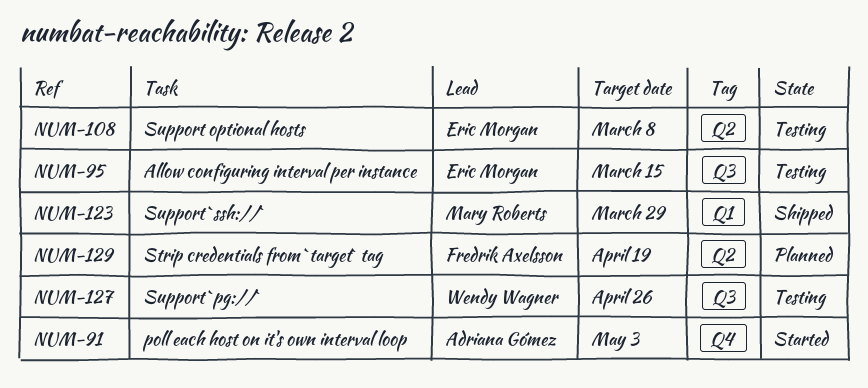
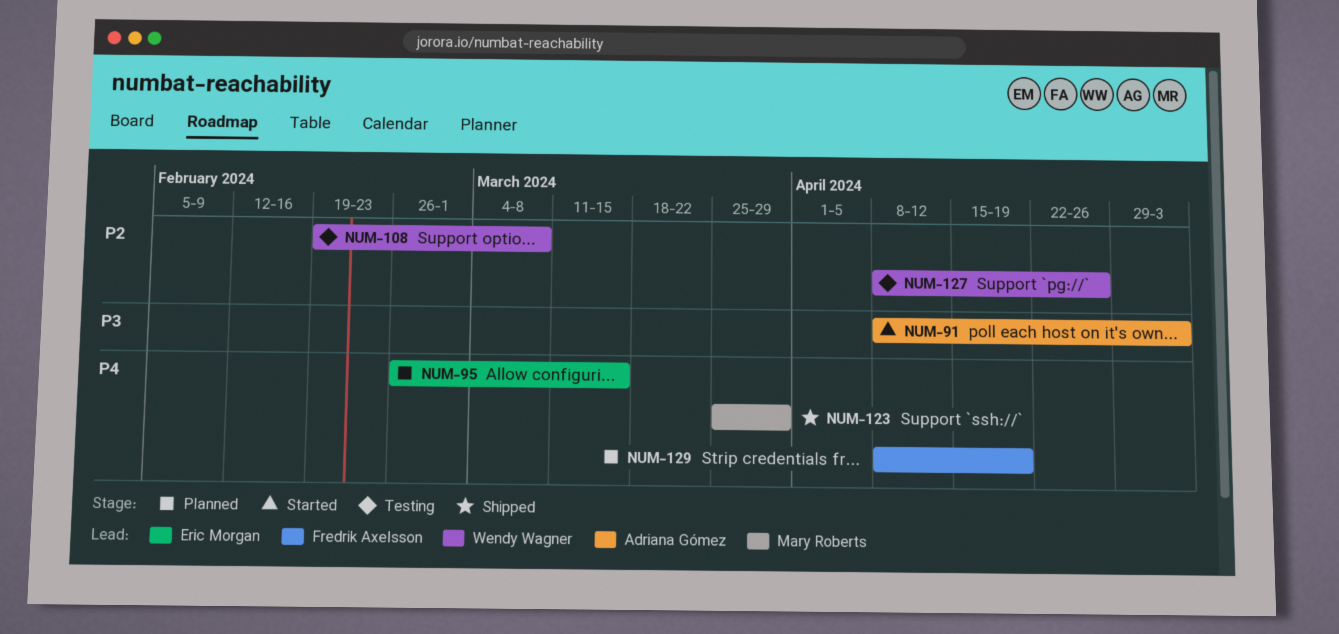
NUM-95, status: Testing -> Planned
NUM-108, owner: Eric Morgan -> Wendy Wagner

